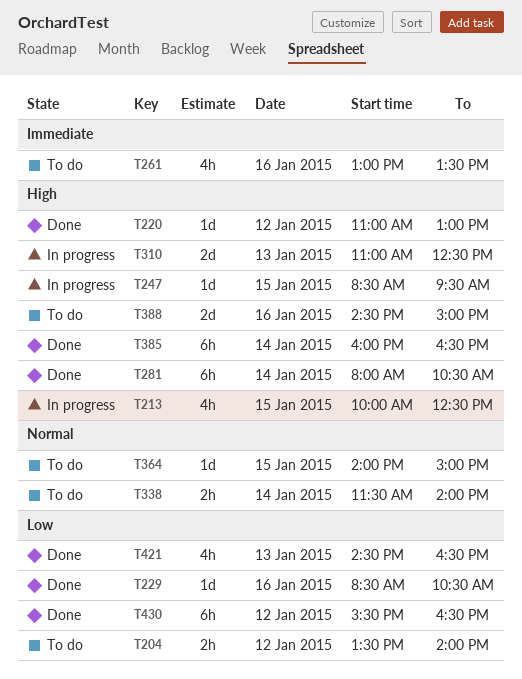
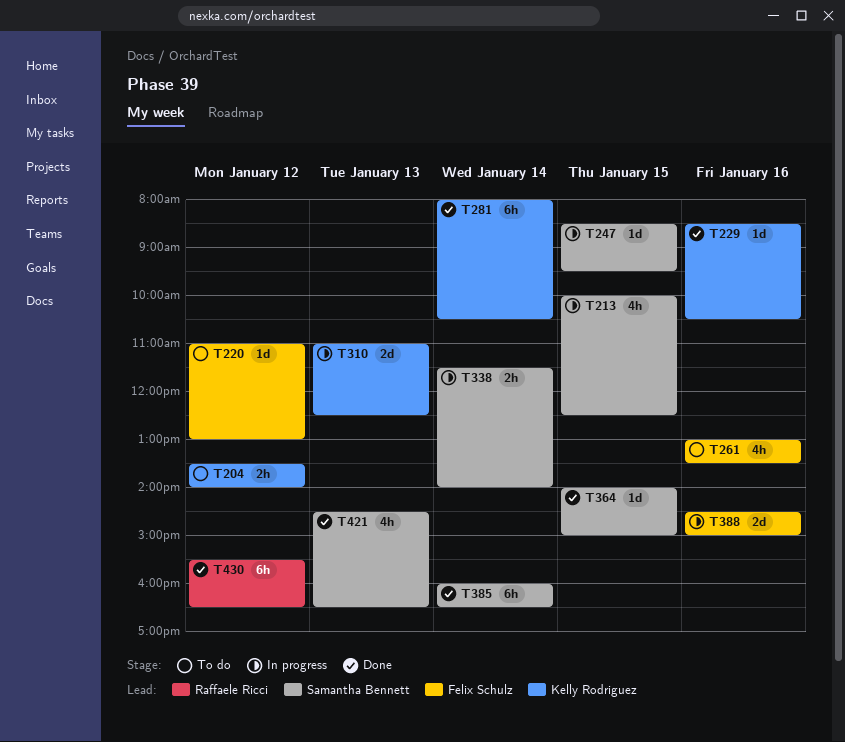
T220, status: Done -> To do
T338, status: To do -> In progress
T364, status: To do -> Done
T388, status: To do -> In progress

